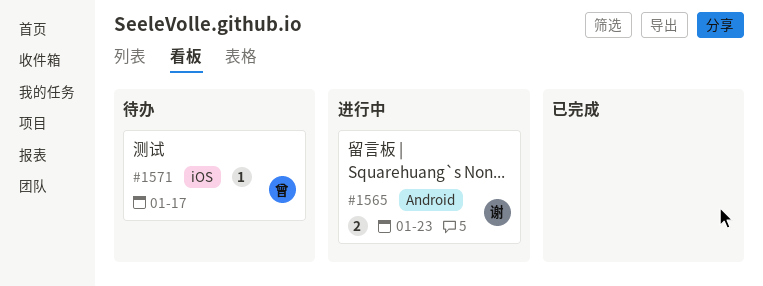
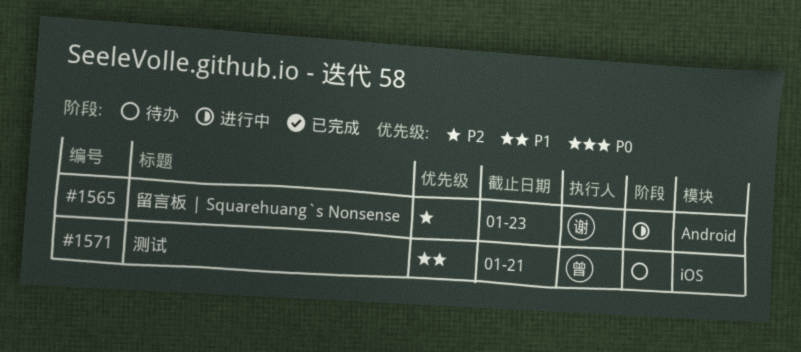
#1571, due: Jan 17 -> Jan 21

